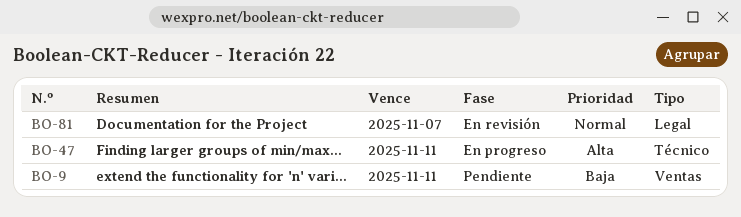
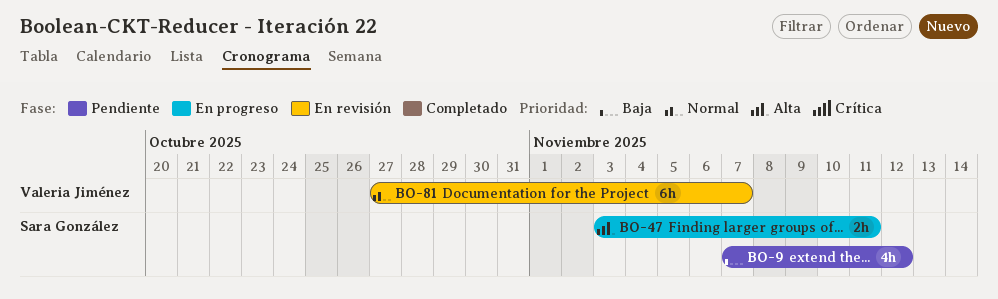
BO-9, due: Nov 11 -> Nov 12

